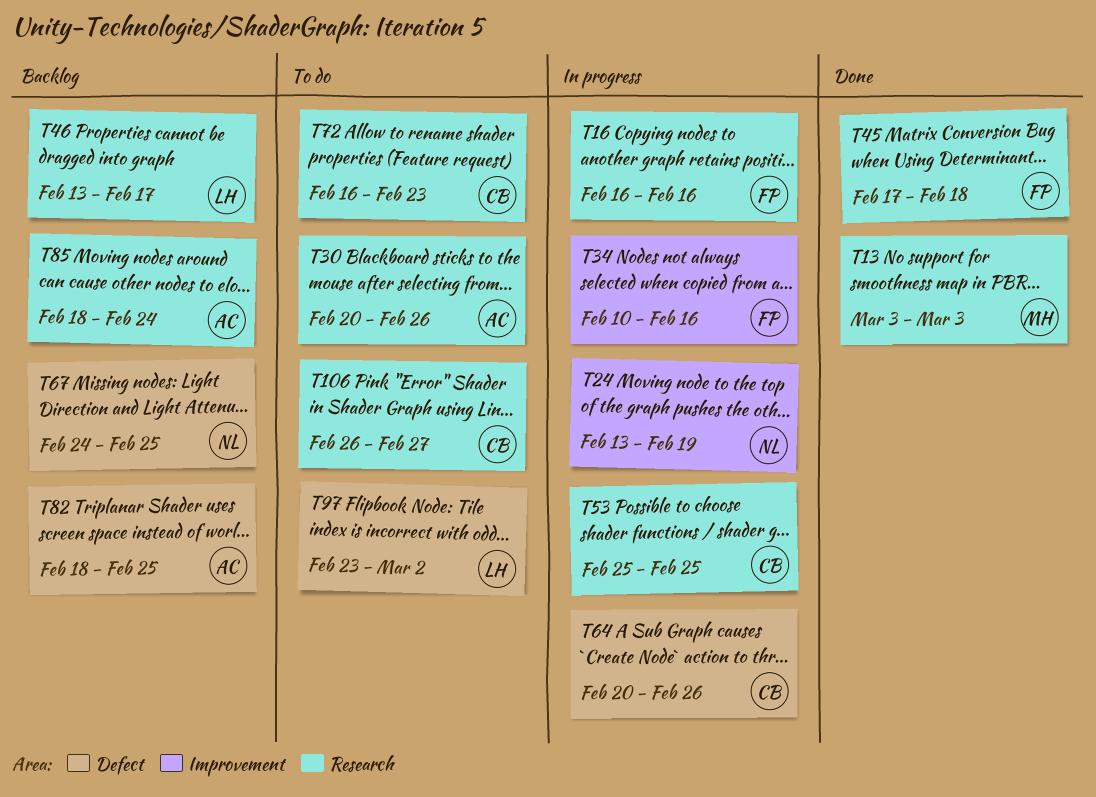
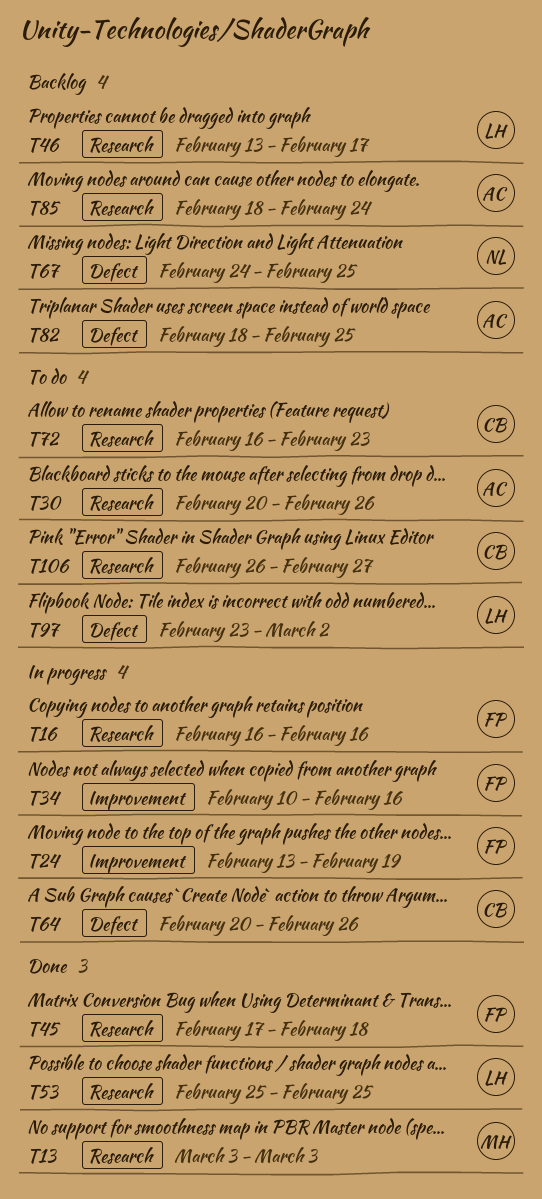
T24, owner: NL -> FP
T53, status: In progress -> Done
T53, owner: CB -> LH

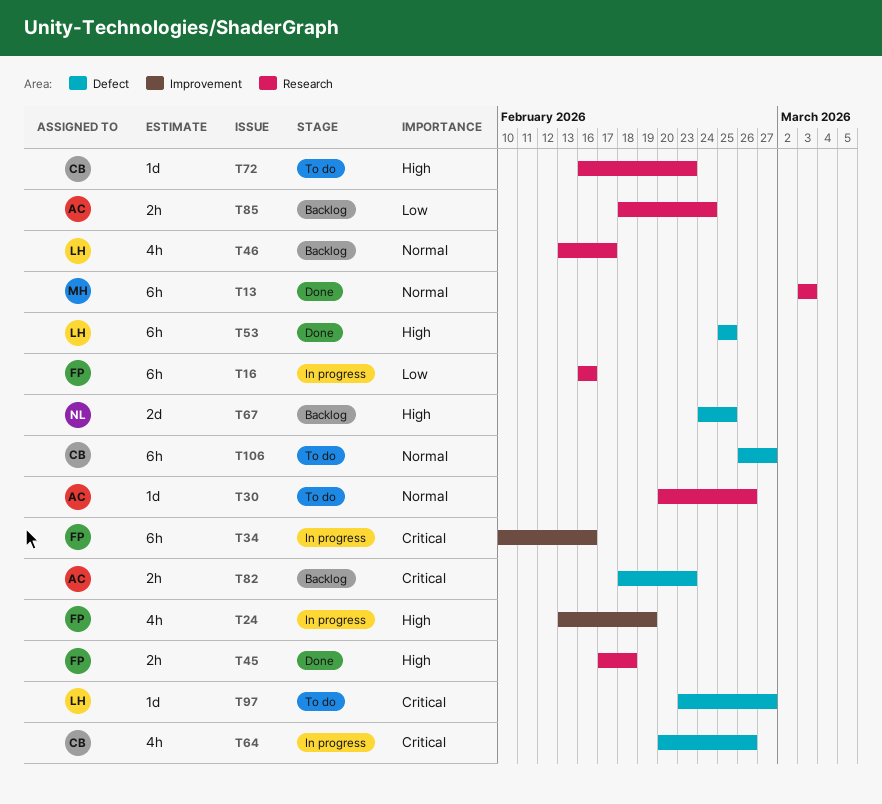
T53, label: Research -> Defect
T82, due: Feb 25 -> Feb 23
T97, due: Mar 2 -> Feb 27
T106, label: Research -> Defect

